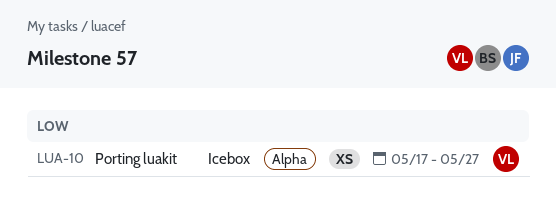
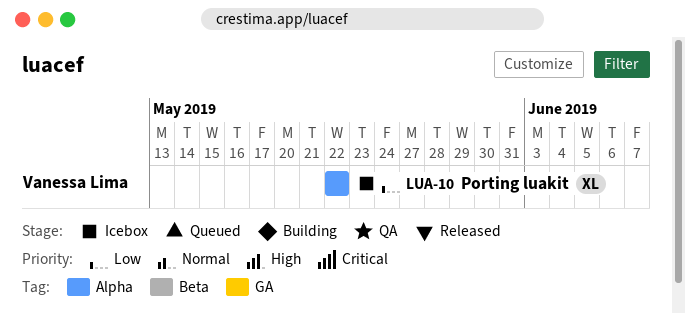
LUA-10, estimate: XS -> XL
LUA-10, start: May 17 -> May 22
LUA-10, due: May 27 -> May 22

